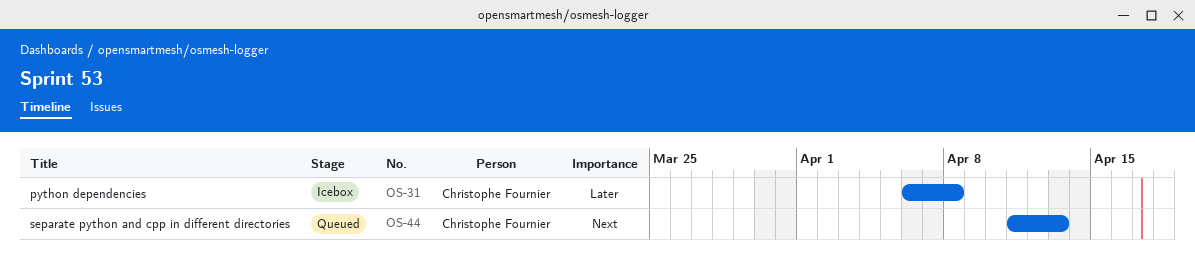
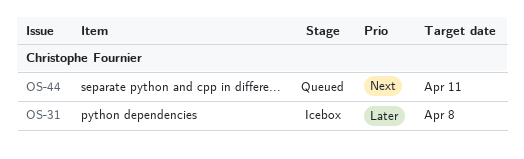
OS-44, due: Apr 13 -> Apr 11

